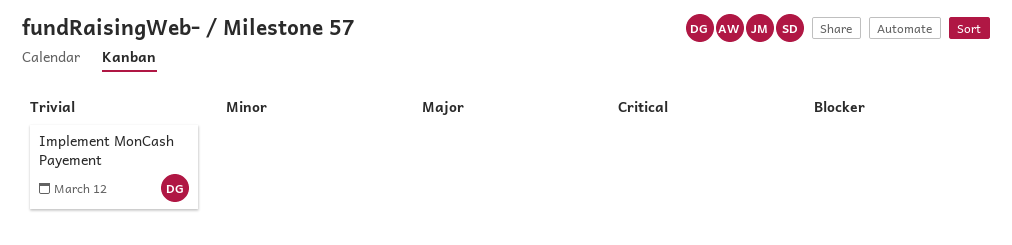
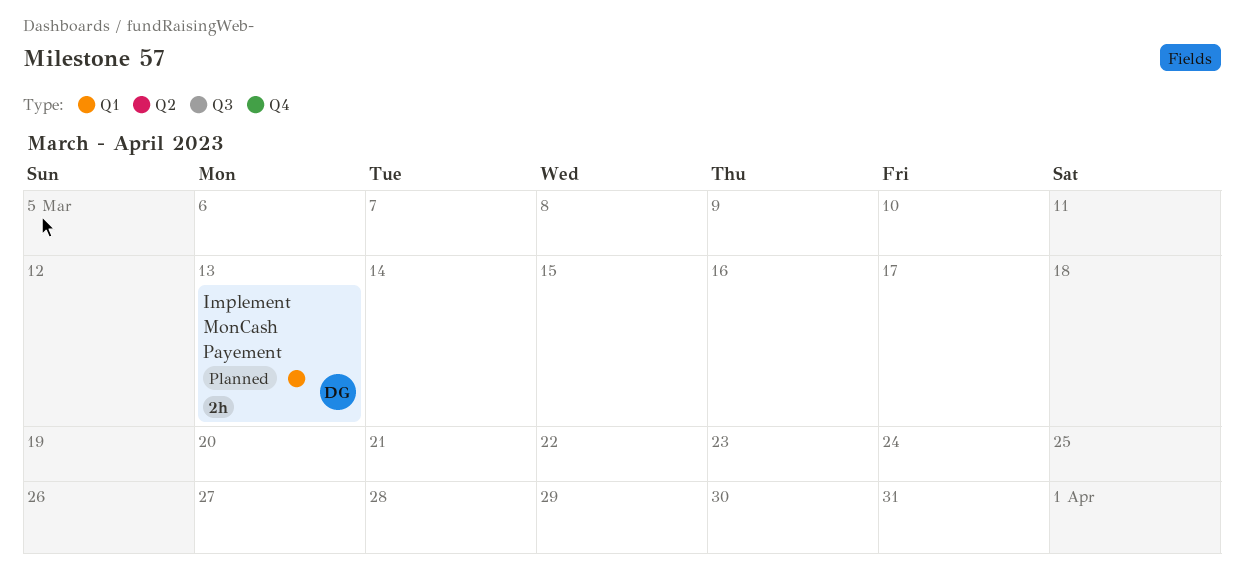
Implement MonCash Payement, due: Mar 12 -> Mar 13

